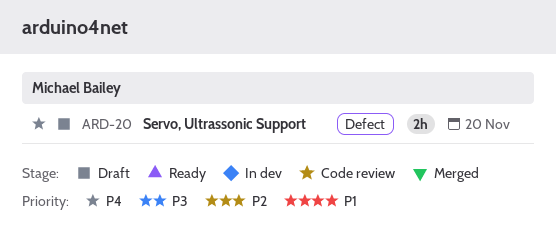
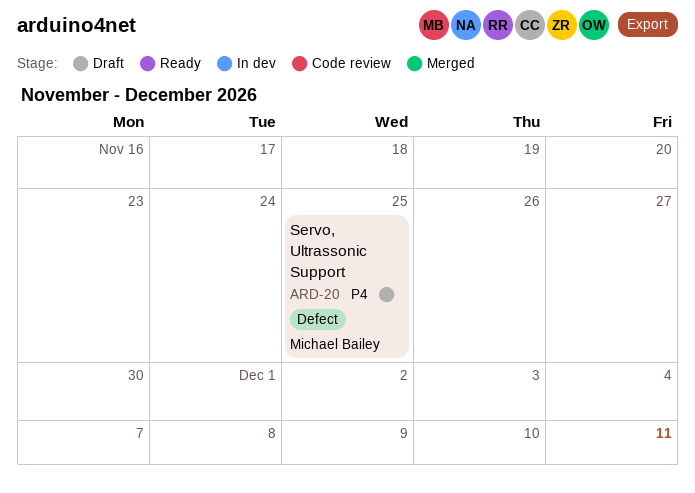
ARD-20, due: Nov 20 -> Nov 25

